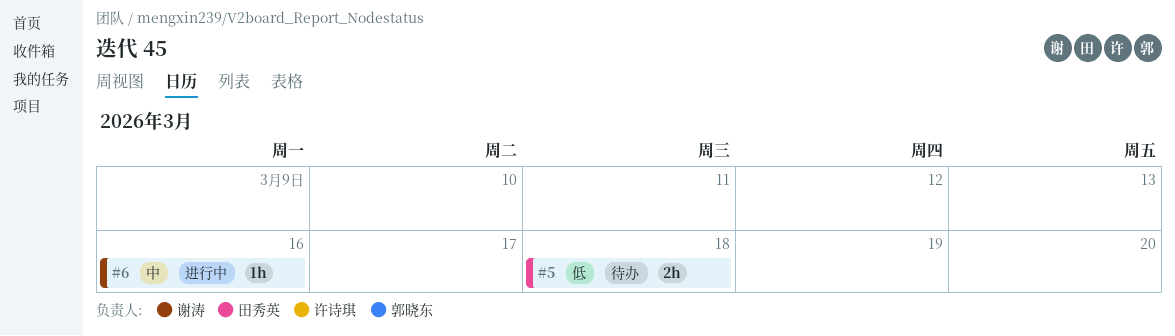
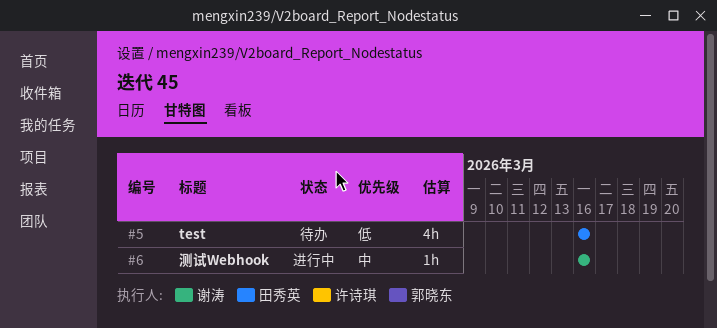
#5, estimate: 2h -> 4h
#5, due: Mar 18 -> Mar 16

